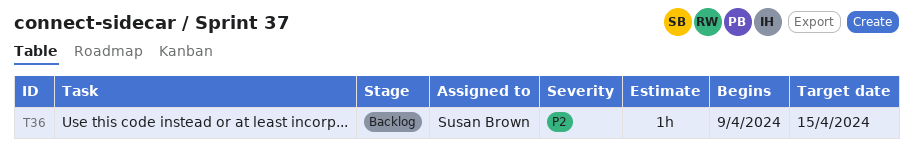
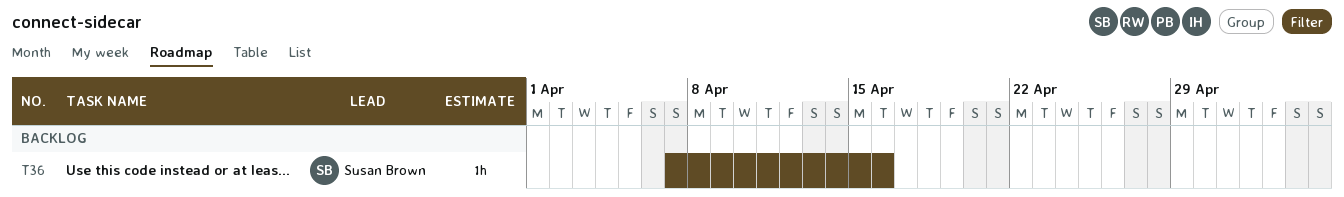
T36, start: Apr 9 -> Apr 7
T36, due: Apr 15 -> Apr 16

